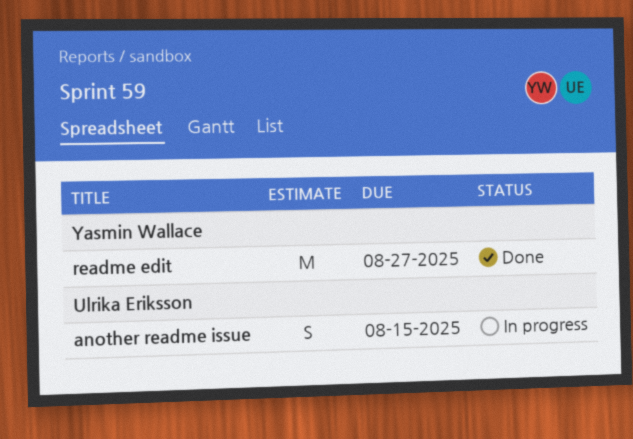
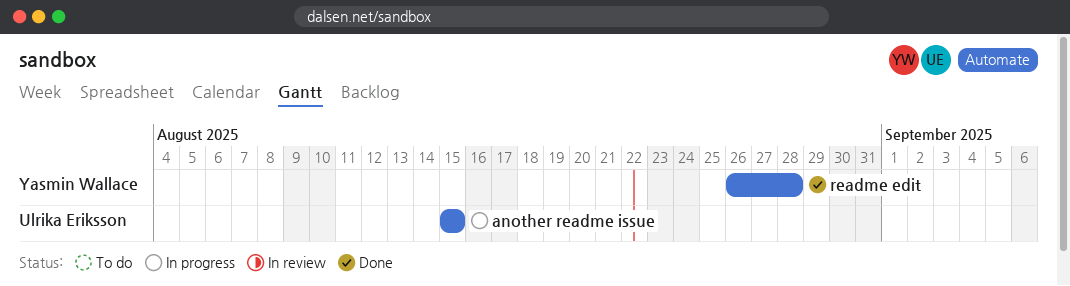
readme edit, due: Aug 27 -> Aug 28

